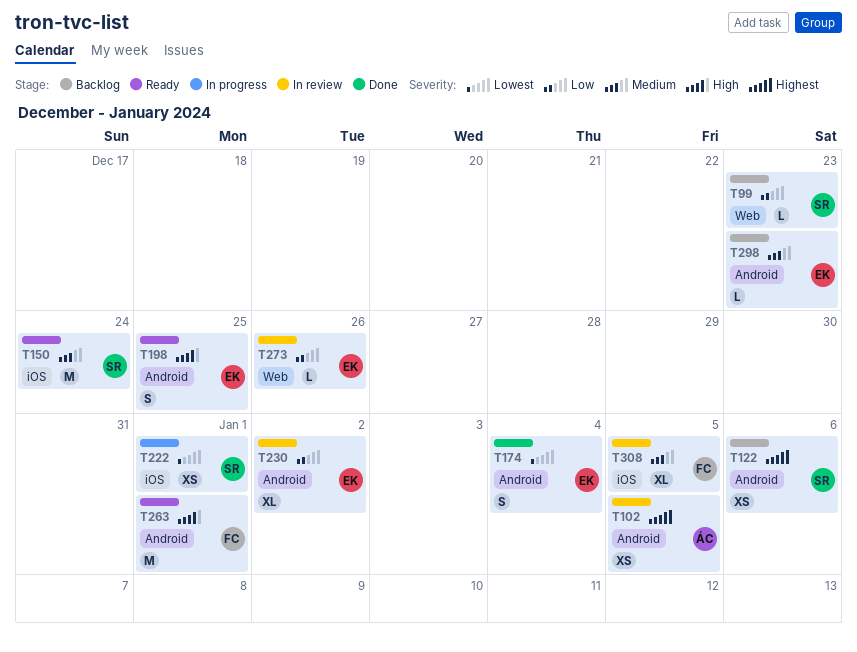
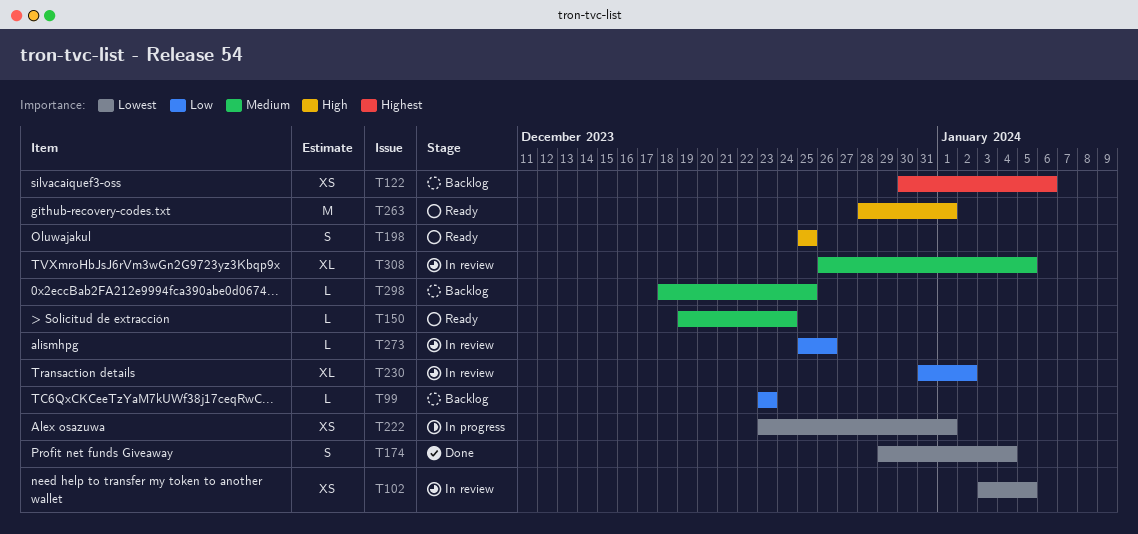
T102, priority: Highest -> Lowest
T150, estimate: M -> L
T298, due: Dec 23 -> Dec 25

